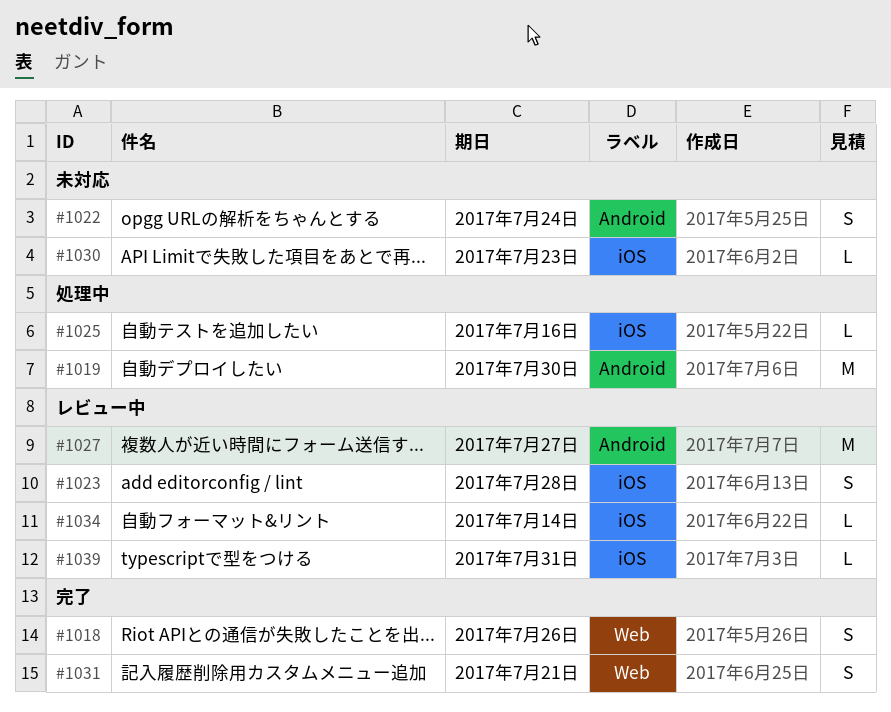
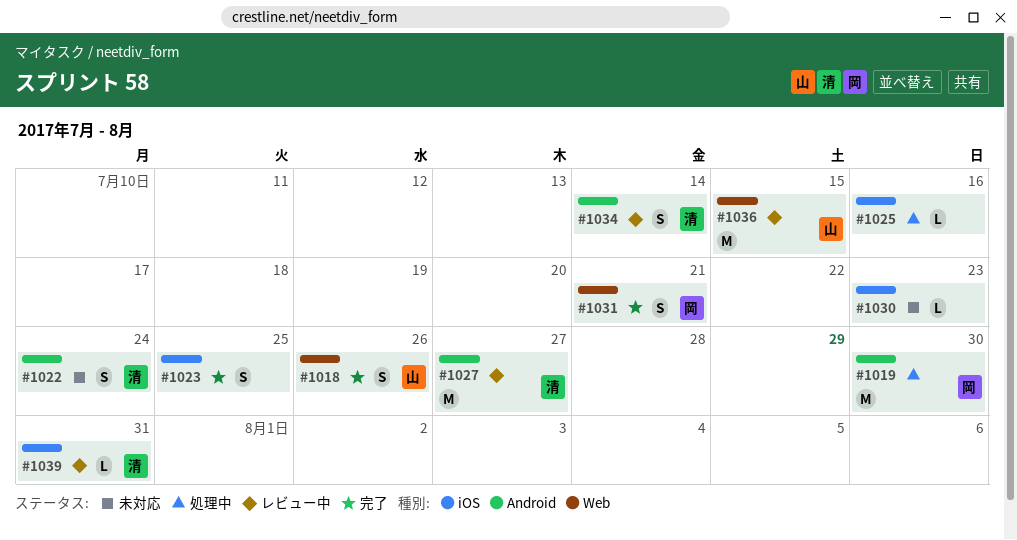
#1023, status: レビュー中 -> 完了
#1023, due: Jul 28 -> Jul 25
#1034, label: iOS -> Android
#1034, estimate: L -> S
#1036: none -> present

